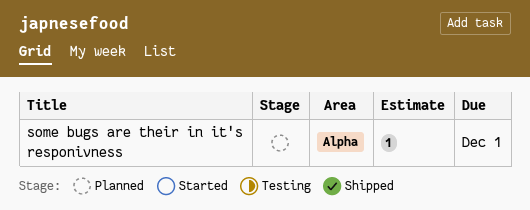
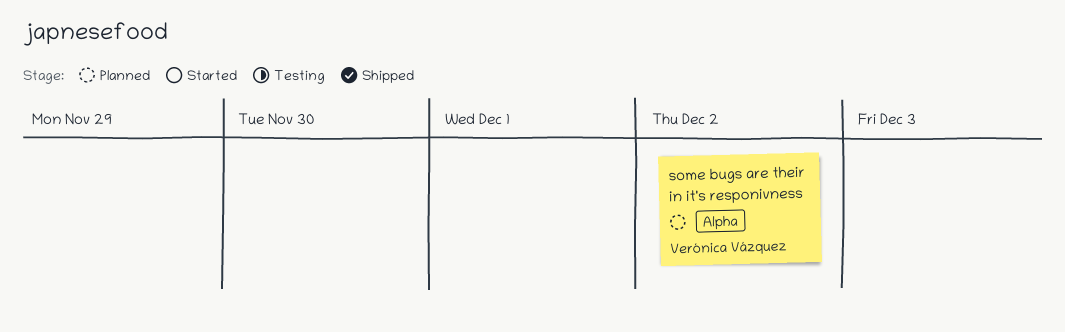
some bugs are their in it's responivness, due: Dec 1 -> Dec 2

